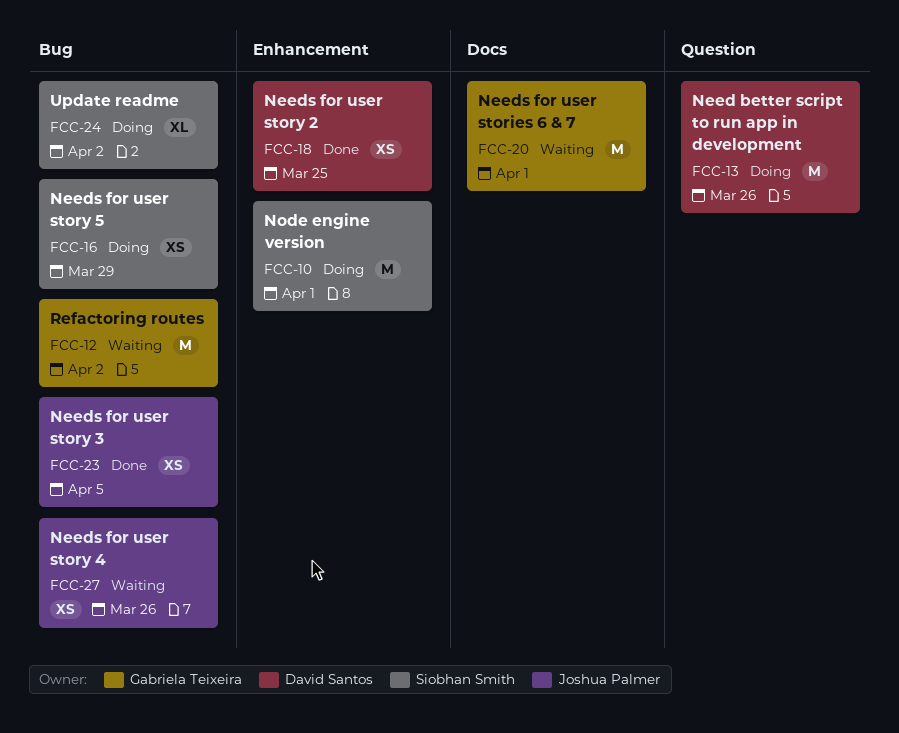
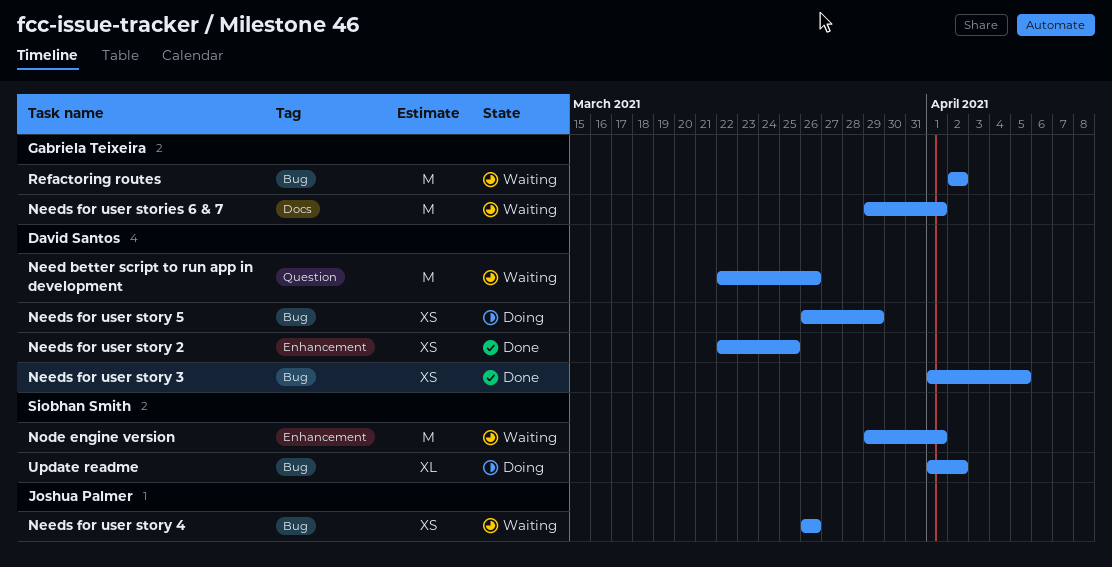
Need better script to run app in development, status: Doing -> Waiting
Needs for user story 3, owner: Joshua Palmer -> David Santos
Needs for user story 5, owner: Siobhan Smith -> David Santos
Node engine version, status: Doing -> Waiting

